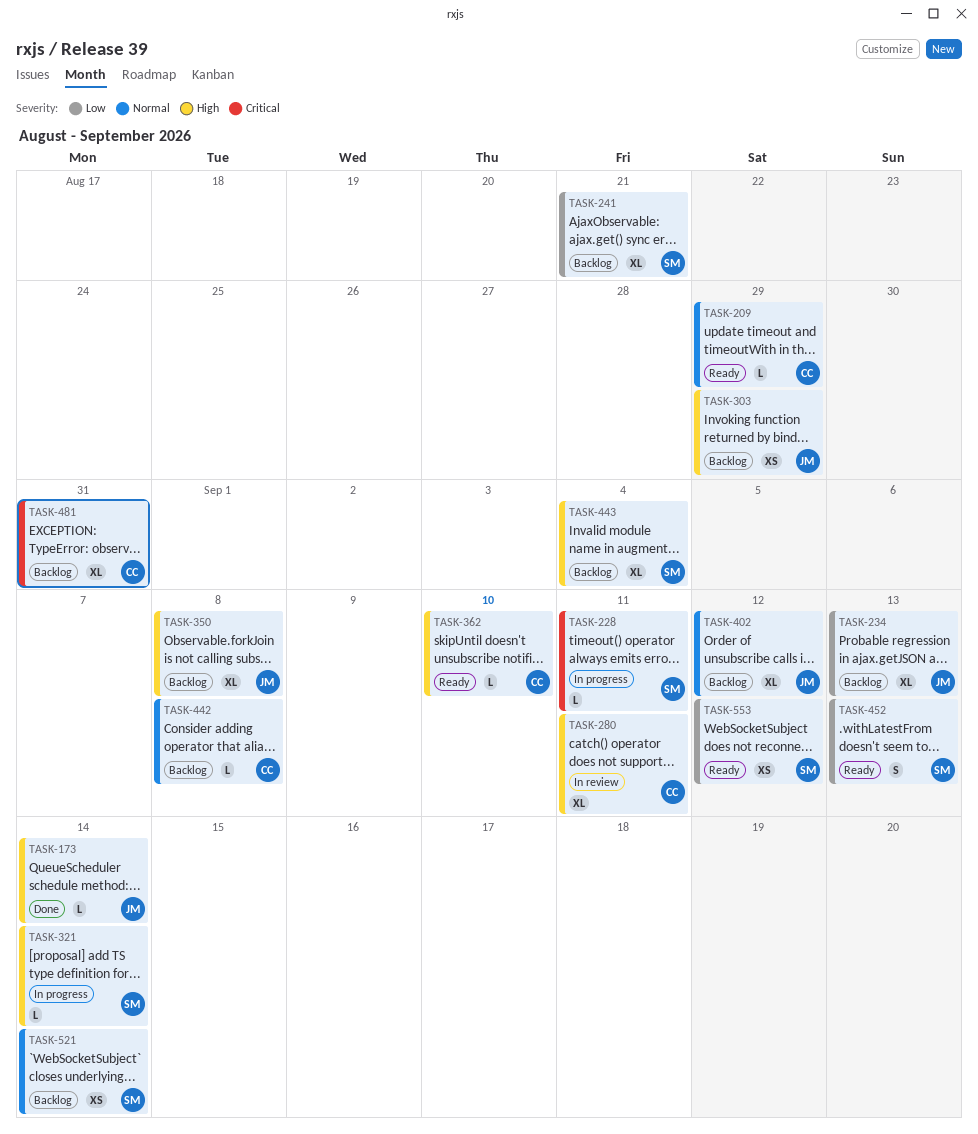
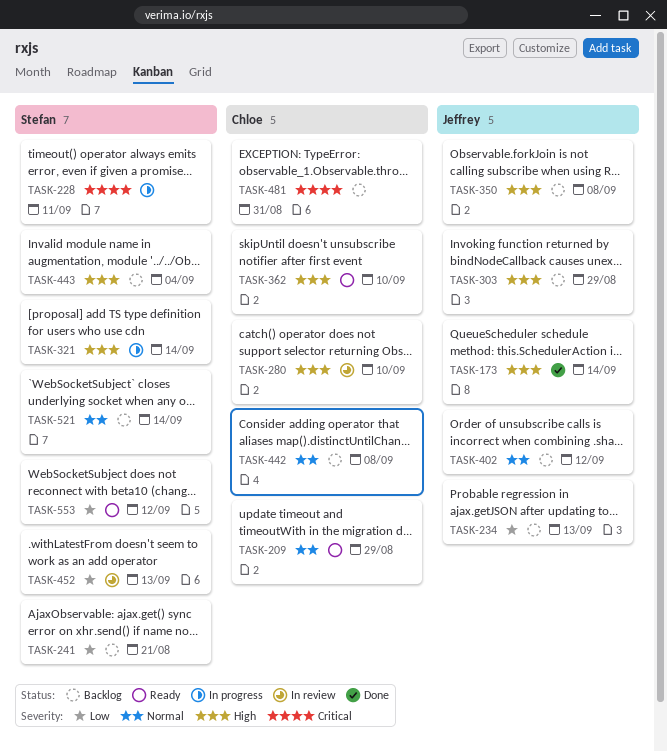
TASK-280, due: Sep 11 -> Sep 10
TASK-452, status: Ready -> In review

